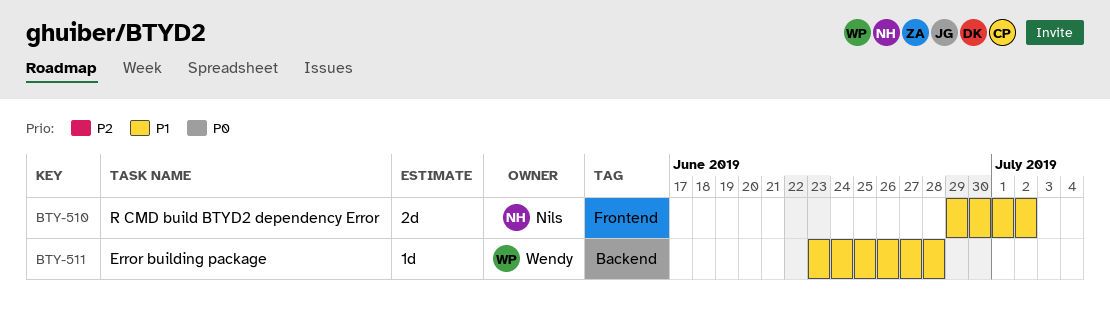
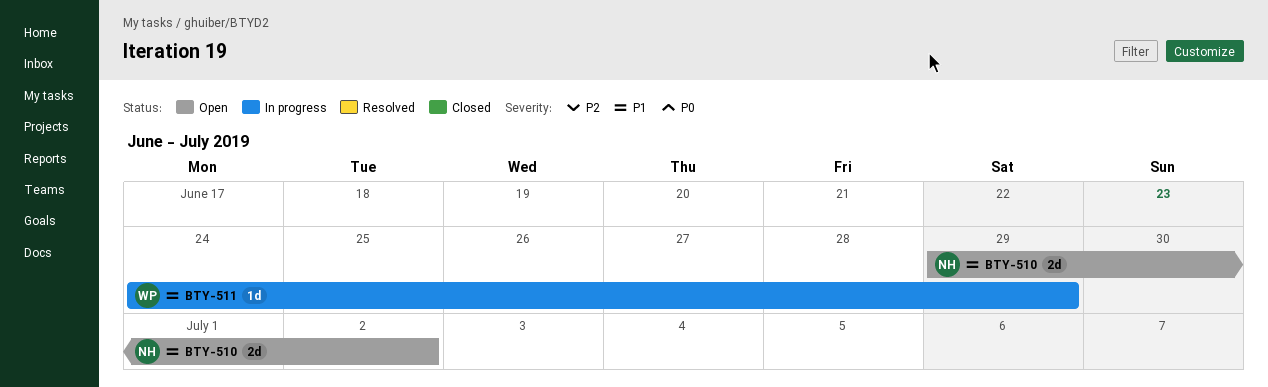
BTY-511, start: Jun 23 -> Jun 24
BTY-511, due: Jun 28 -> Jun 29

